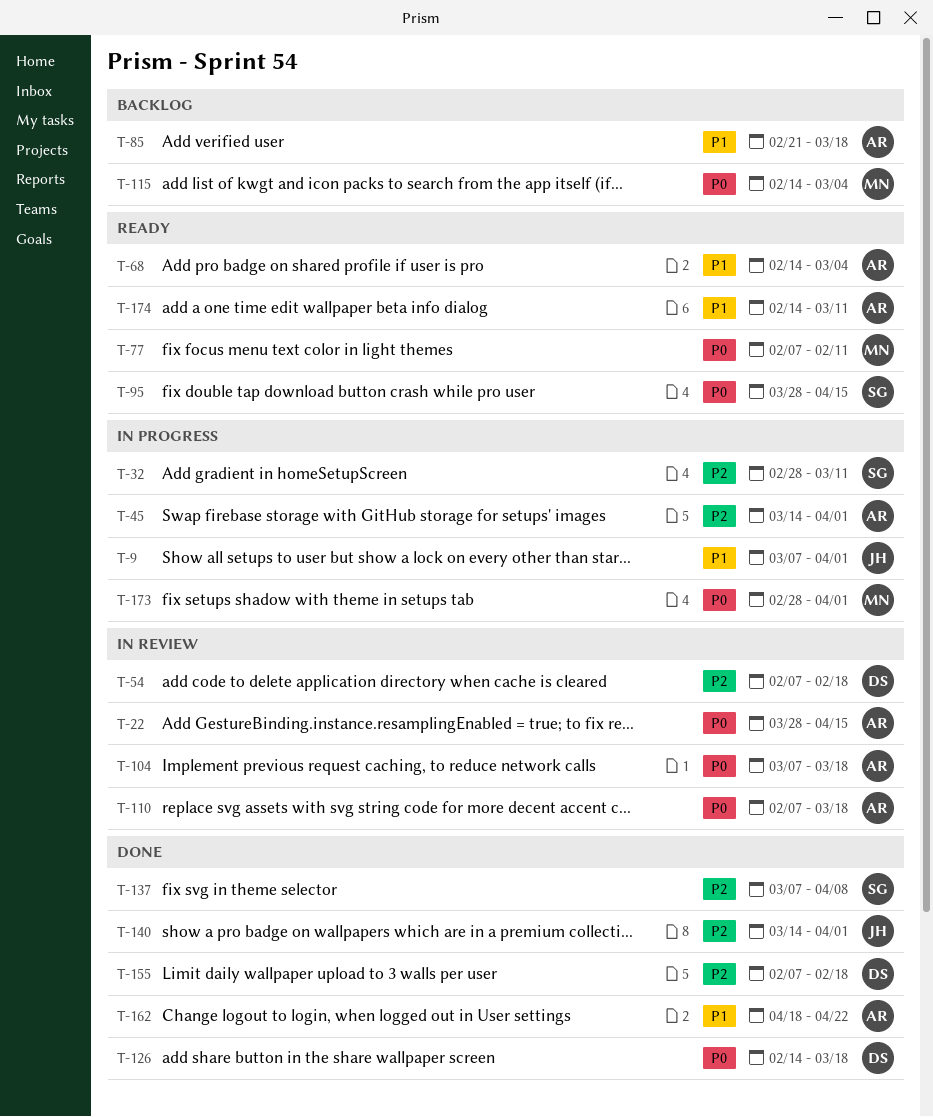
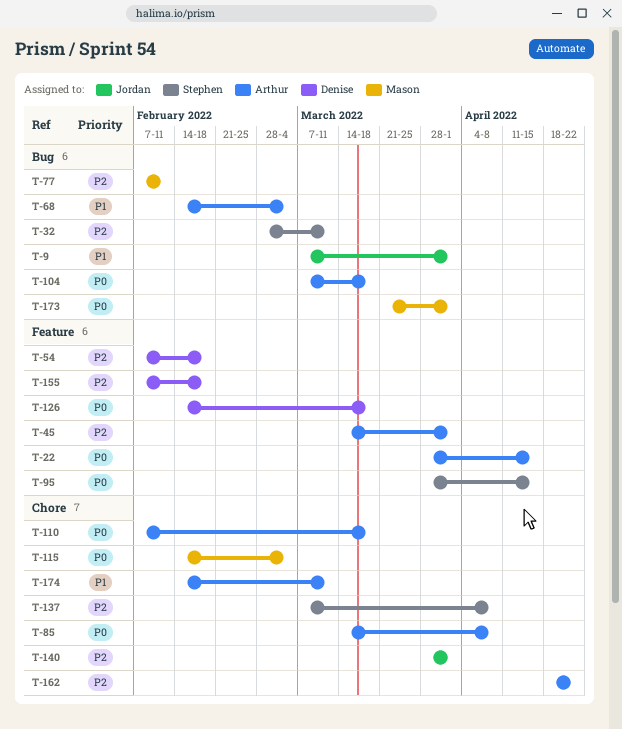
T-77, priority: P0 -> P2
T-85, priority: P1 -> P0
T-85, start: Feb 21 -> Mar 14
T-85, due: Mar 18 -> Apr 8
T-140, start: Mar 14 -> Mar 28
T-162, priority: P1 -> P2
T-173, start: Feb 28 -> Mar 21

